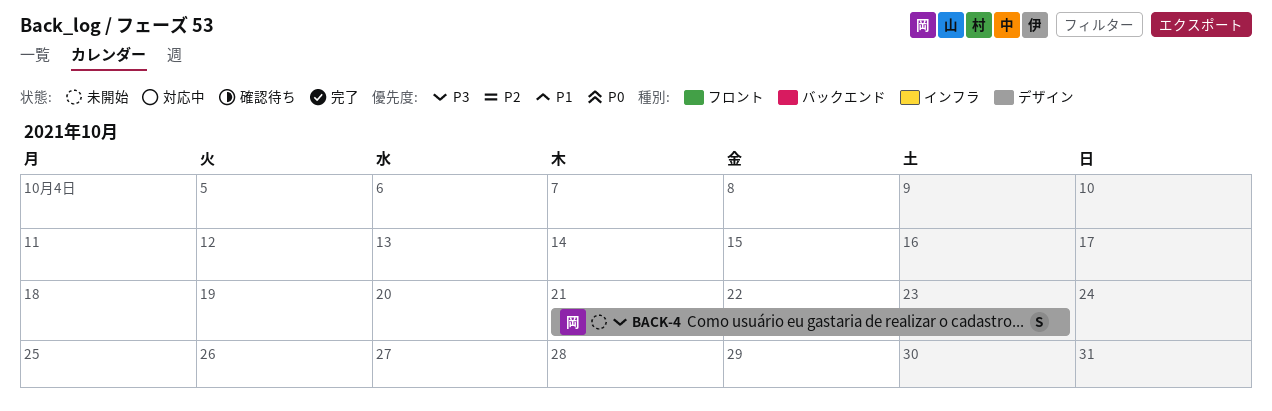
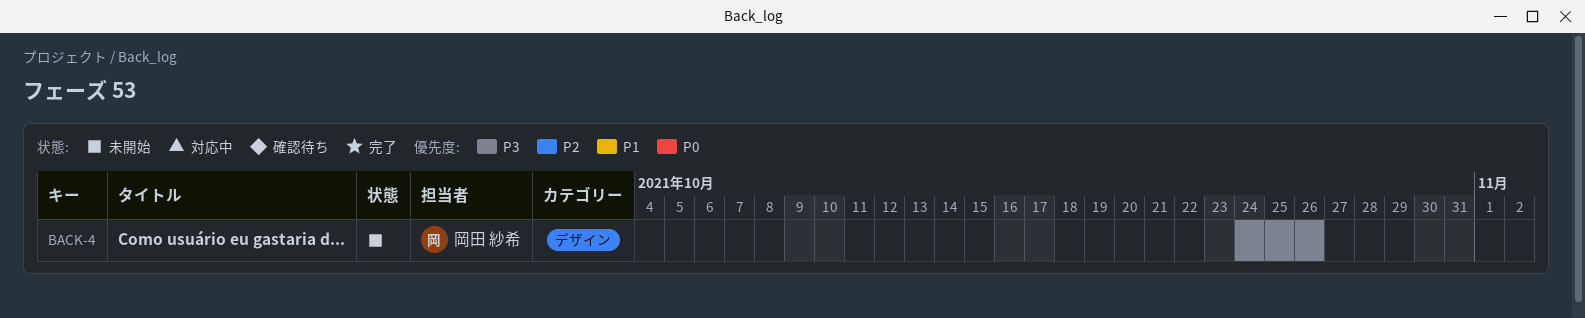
BACK-4, start: Oct 21 -> Oct 24
BACK-4, due: Oct 23 -> Oct 26

